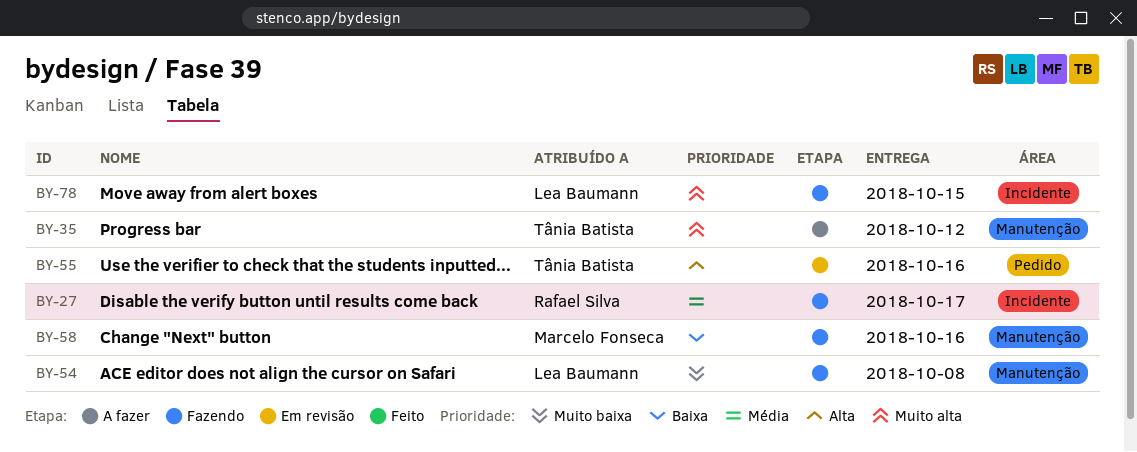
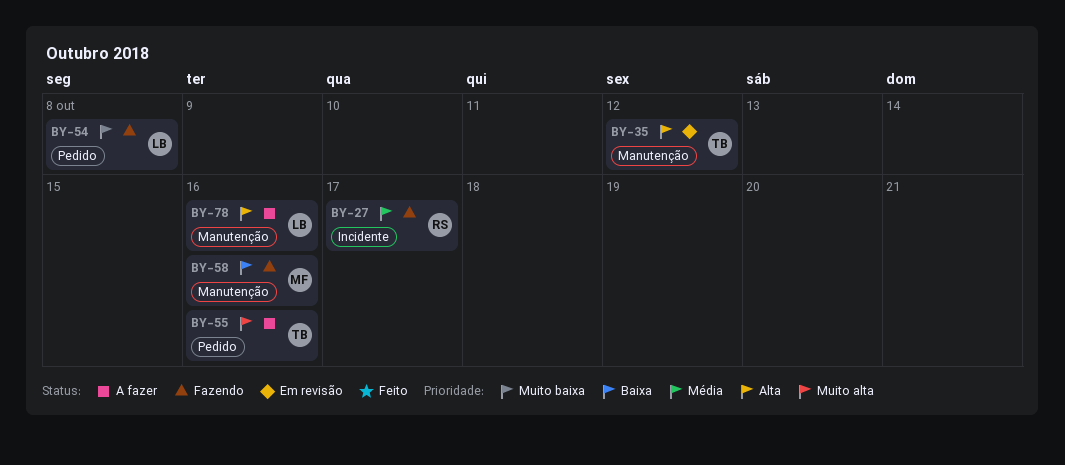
BY-35, status: A fazer -> Em revisão
BY-35, priority: Muito alta -> Alta
BY-54, label: Manutenção -> Pedido
BY-55, status: Em revisão -> A fazer
BY-55, priority: Alta -> Muito alta
BY-78, status: Fazendo -> A fazer
BY-78, priority: Muito alta -> Alta
BY-78, label: Incidente -> Manutenção
BY-78, due: Oct 15 -> Oct 16

